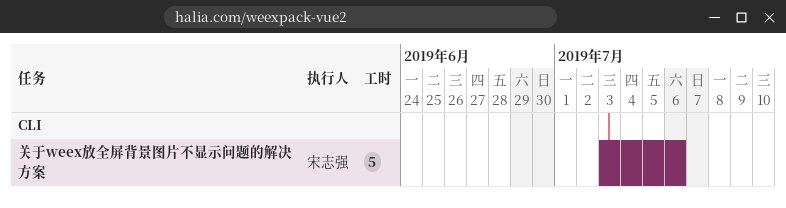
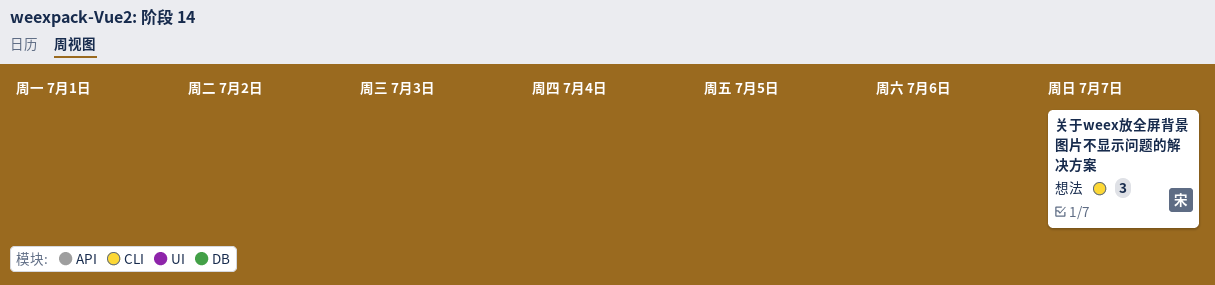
关于weex放全屏背景图片不显示问题的解决方案, estimate: 5 -> 3
关于weex放全屏背景图片不显示问题的解决方案, due: Jul 6 -> Jul 7

